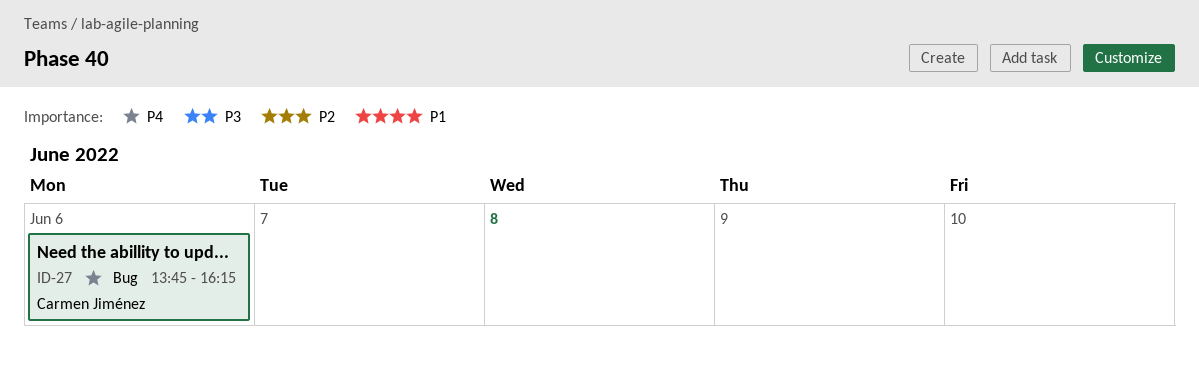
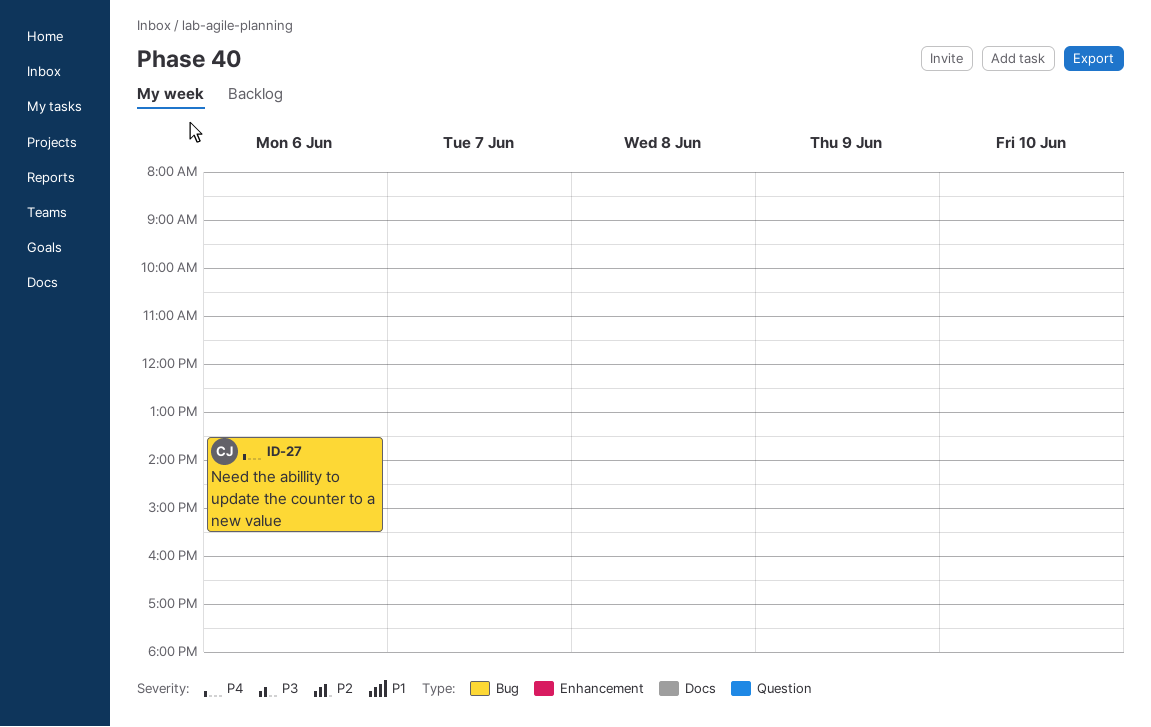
ID-27, begins: 13:45 -> 13:30
ID-27, ends: 16:15 -> 15:30

